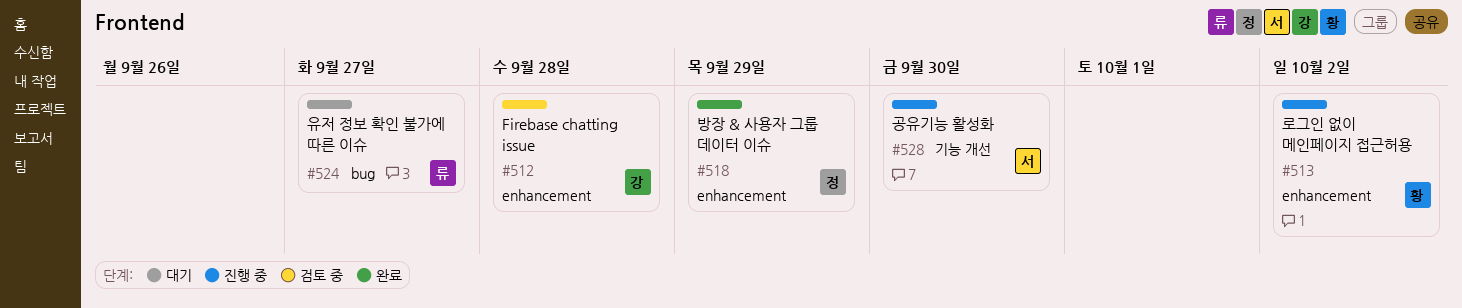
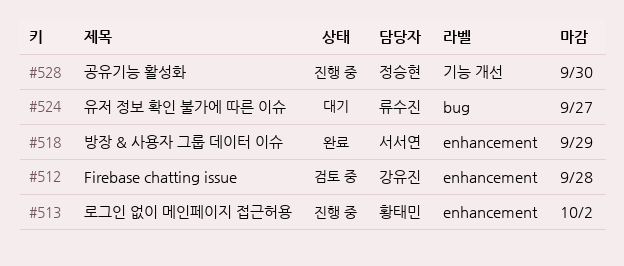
#518, owner: 정승현 -> 서서연
#528, owner: 서서연 -> 정승현

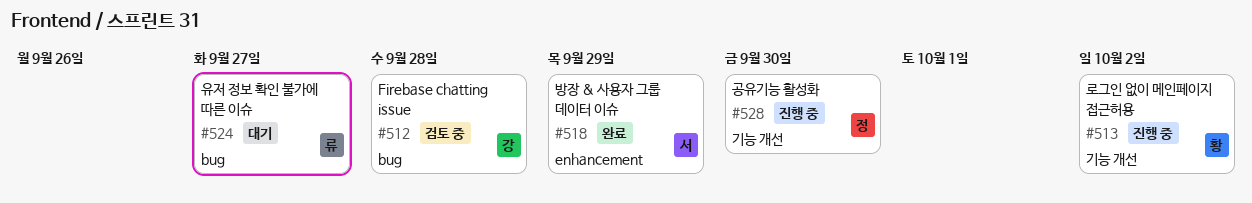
#512, label: enhancement -> bug
#513, label: enhancement -> 기능 개선

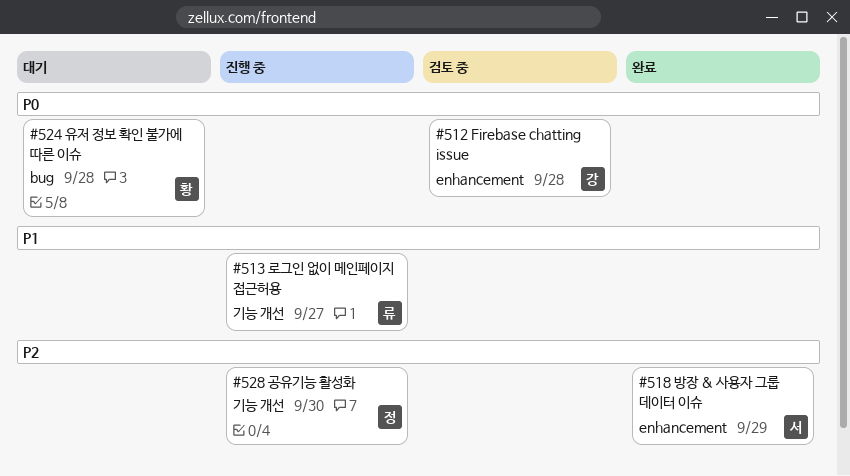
#512, label: bug -> enhancement
#513, owner: 황 -> 류
#513, due: Oct 2 -> Sep 27
#524, owner: 류 -> 황
#524, due: Sep 27 -> Sep 28

